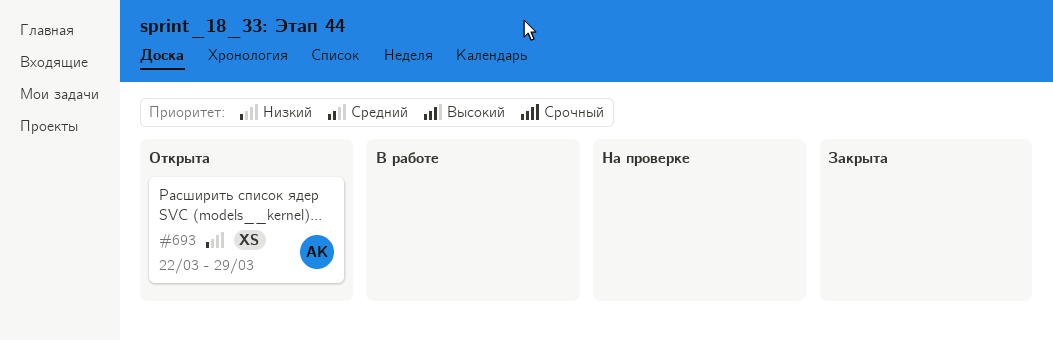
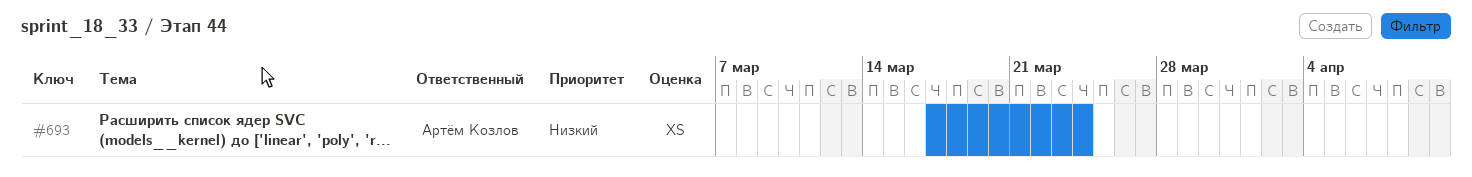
#693, start: Mar 22 -> Mar 17
#693, due: Mar 29 -> Mar 24

